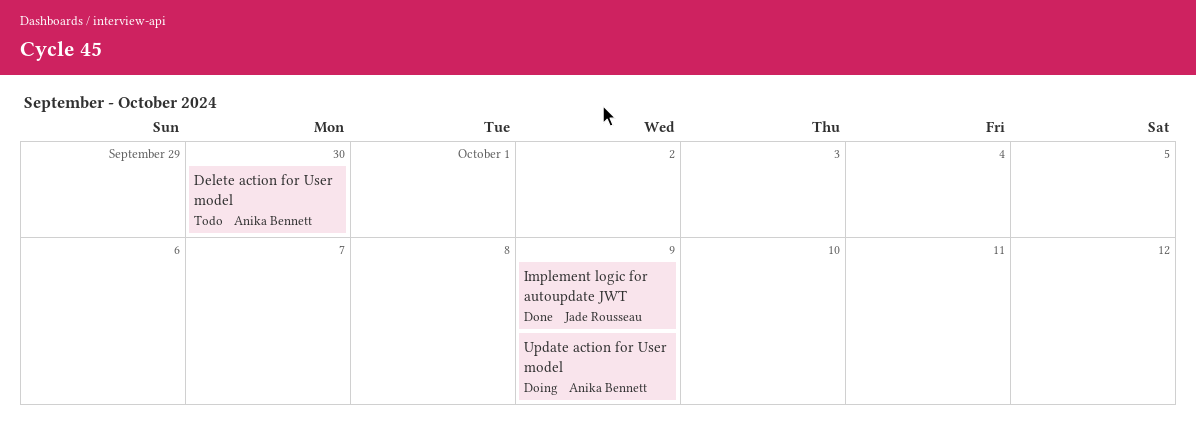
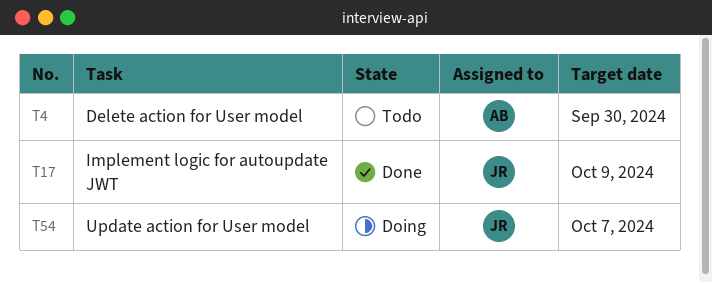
Update action for User model, owner: Anika Bennett -> Jade Rousseau
Update action for User model, due: Oct 9 -> Oct 7

